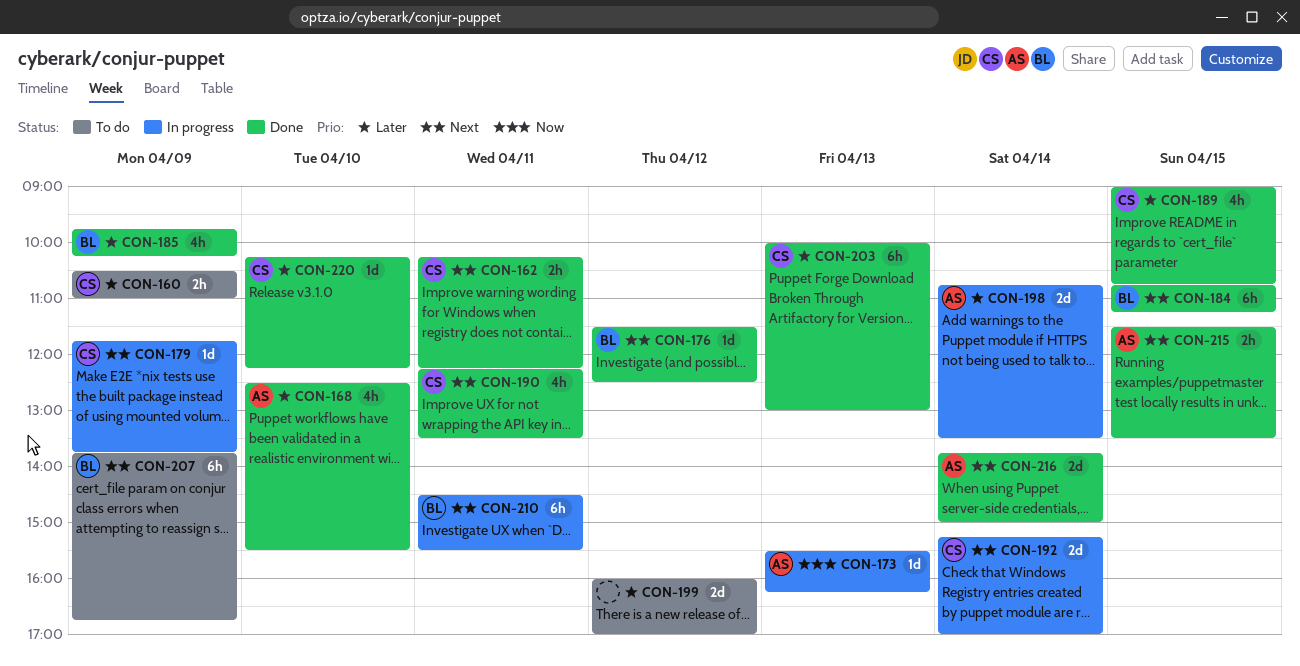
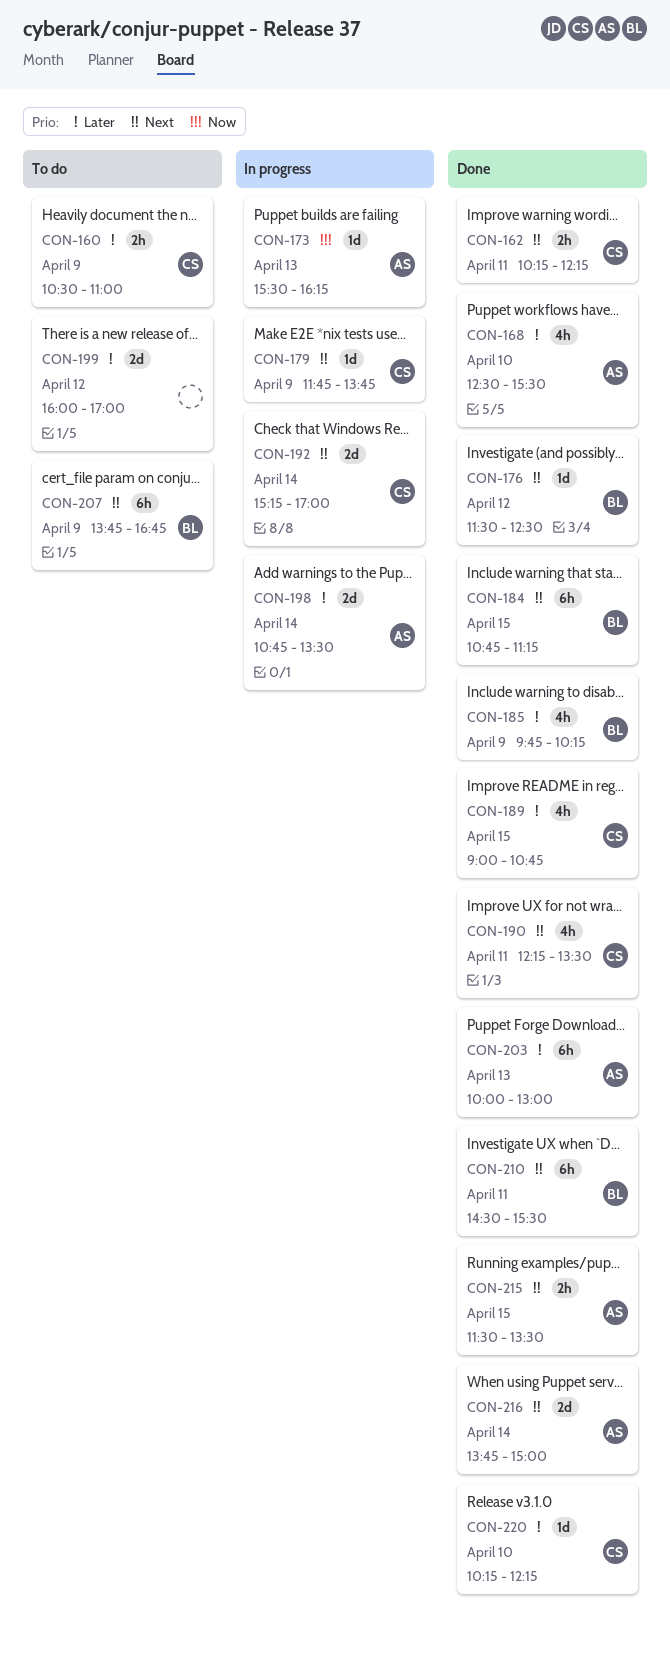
CON-203, owner: CS -> AS
CON-210, status: In progress -> Done

